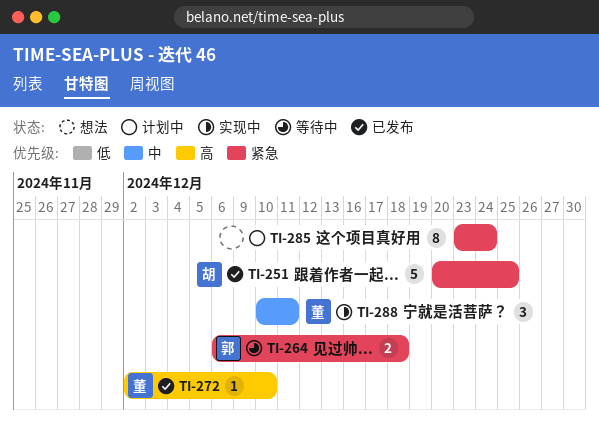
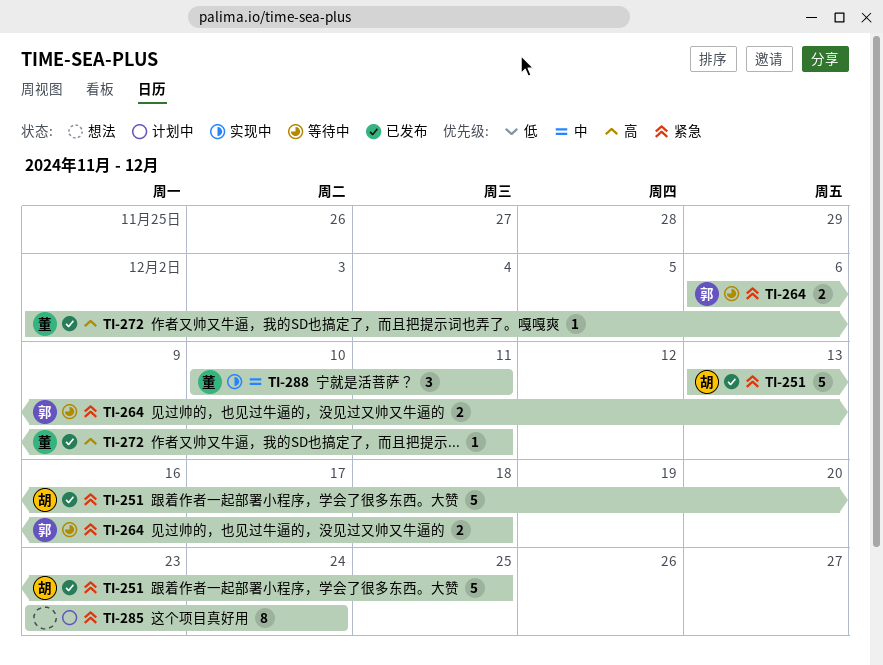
TI-251, start: Dec 20 -> Dec 13
TI-272, due: Dec 10 -> Dec 11

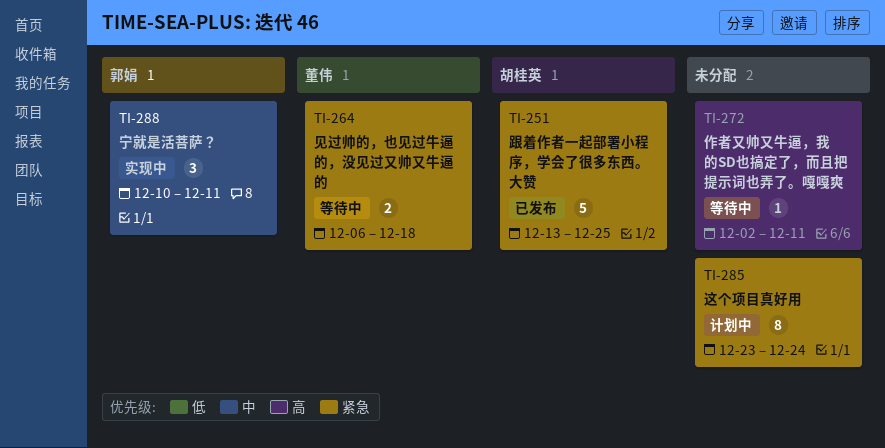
TI-264, owner: 郭娟 -> 董伟
TI-272, status: 已发布 -> 等待中
TI-272, owner: 董伟 -> none
TI-288, owner: 董伟 -> 郭娟

